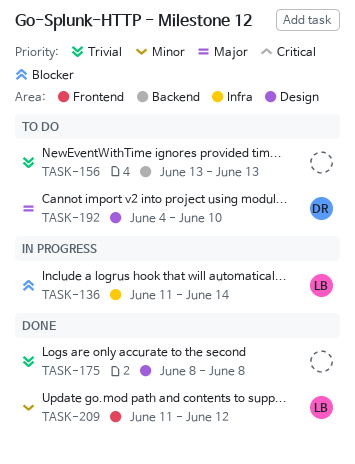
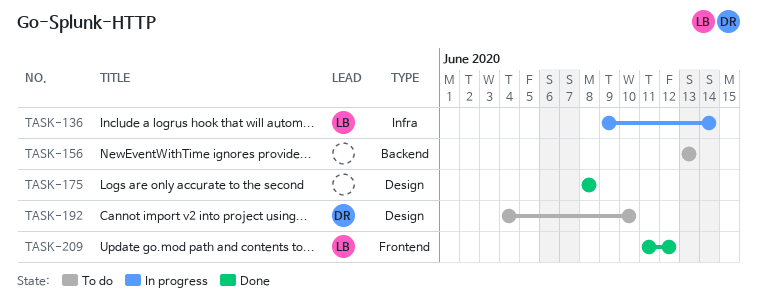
TASK-136, start: Jun 11 -> Jun 9

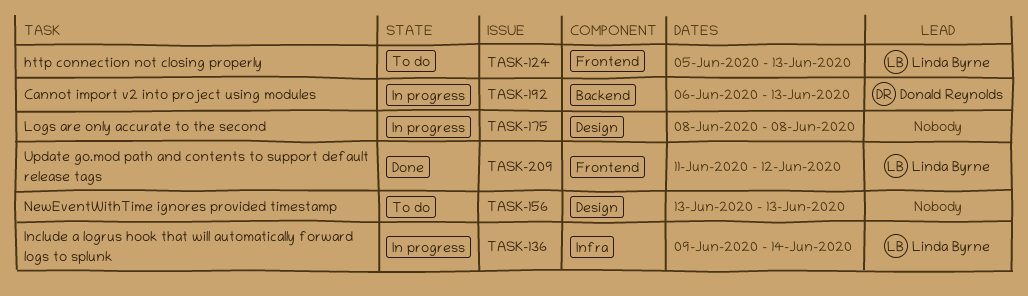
TASK-124: none -> present
TASK-156, label: Backend -> Design
TASK-175, status: Done -> In progress
TASK-192, status: To do -> In progress
TASK-192, label: Design -> Backend
TASK-192, start: Jun 4 -> Jun 6
TASK-192, due: Jun 10 -> Jun 13

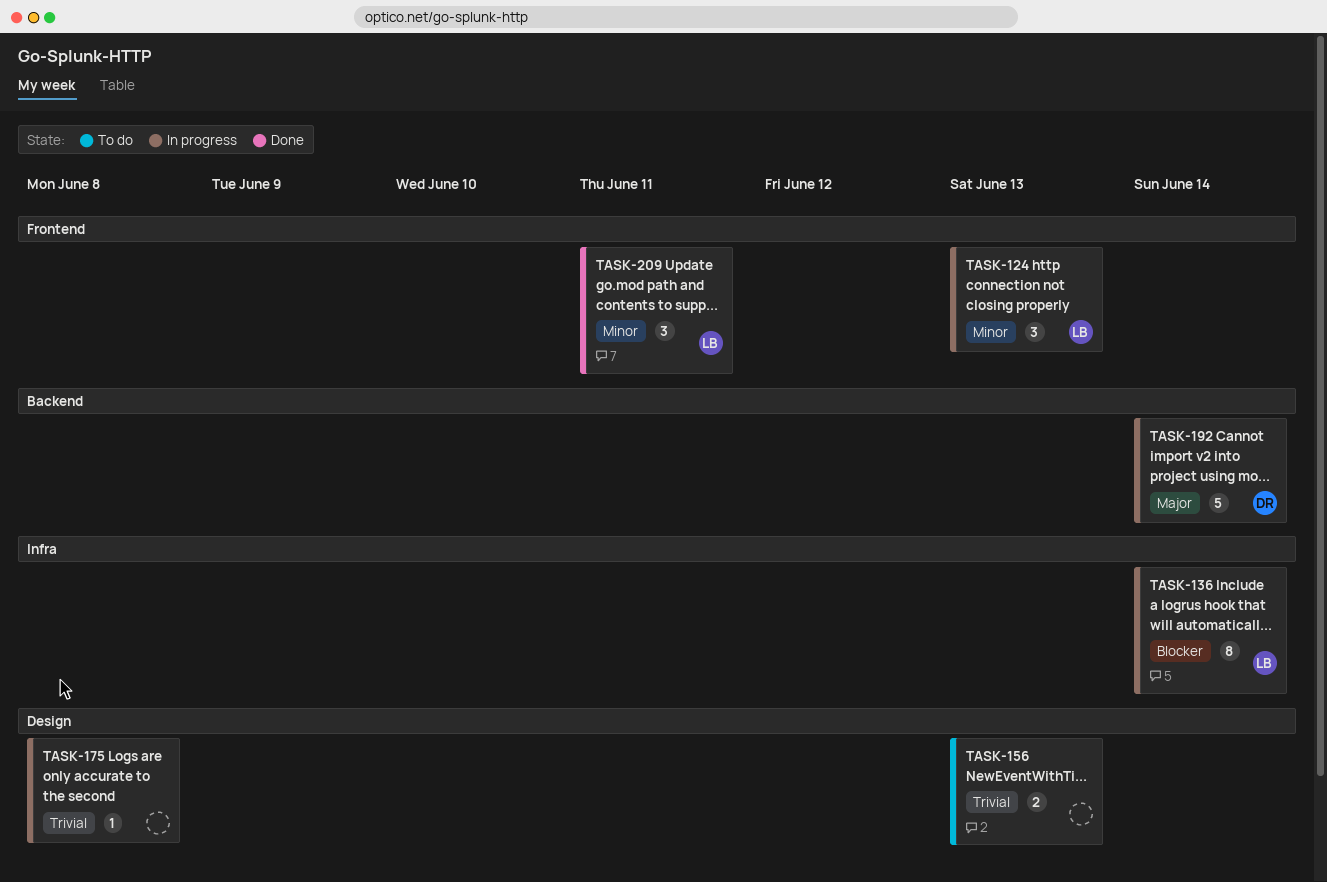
TASK-124, status: To do -> In progress
TASK-192, due: Jun 13 -> Jun 14
TASK-209, due: Jun 12 -> Jun 11

